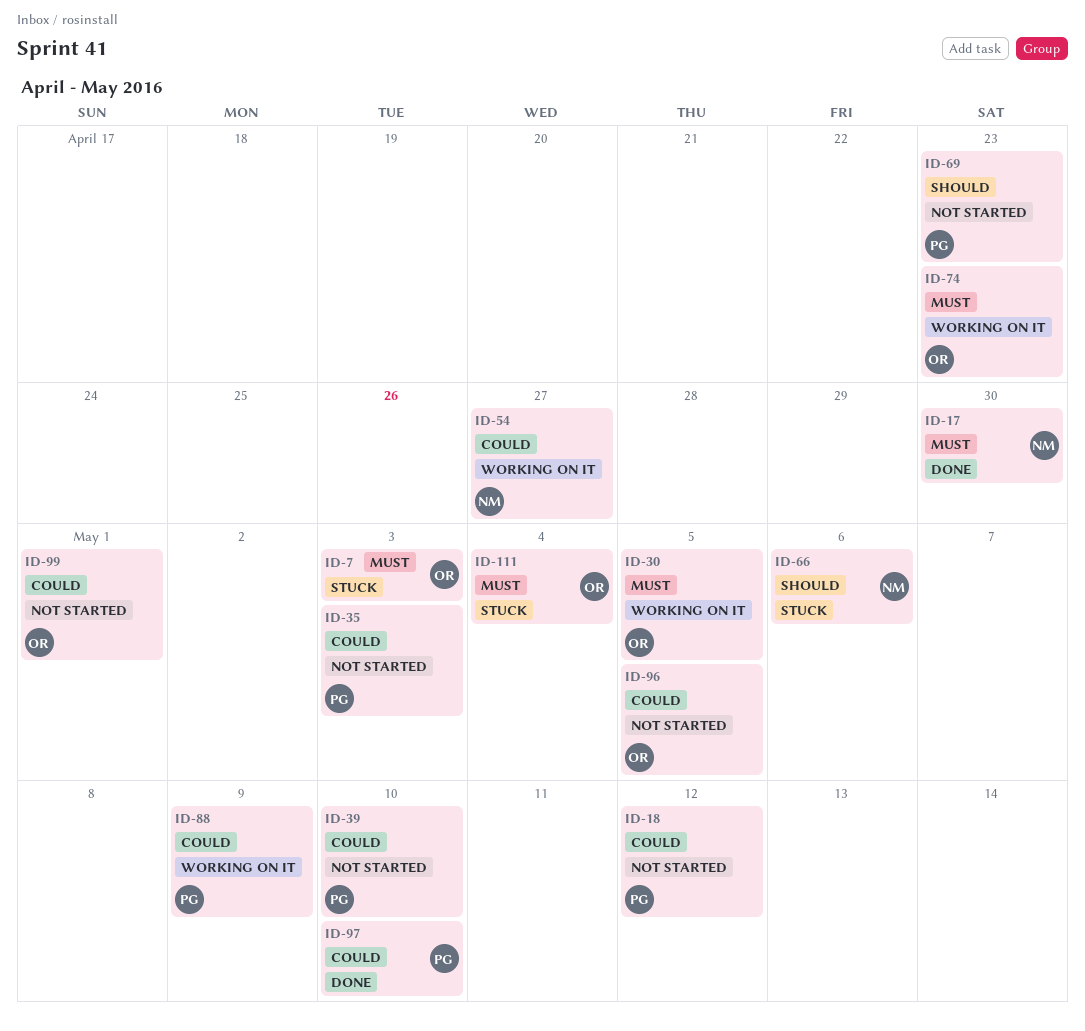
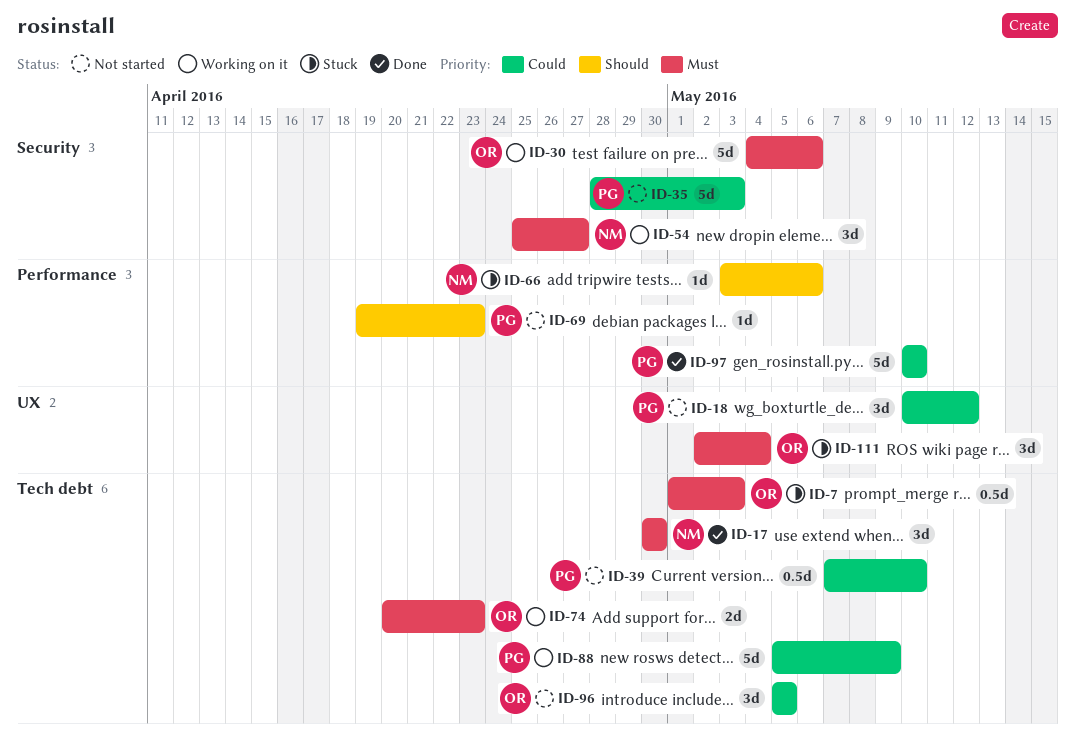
ID-30, due: May 5 -> May 6
ID-54, priority: Could -> Must
ID-99: present -> none

